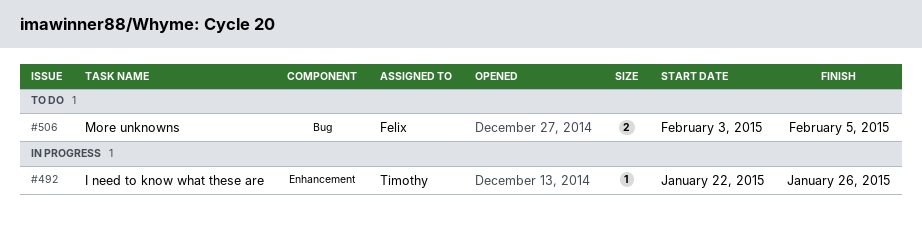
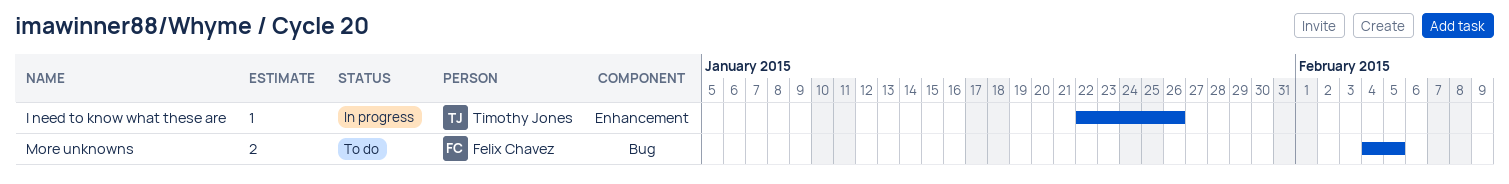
More unknowns, start: Feb 3 -> Feb 4

